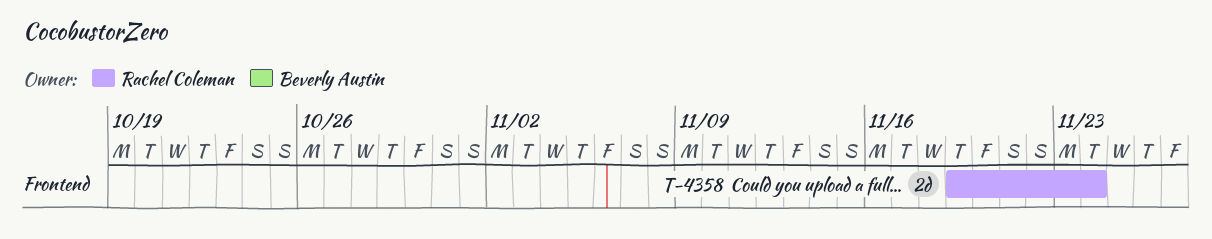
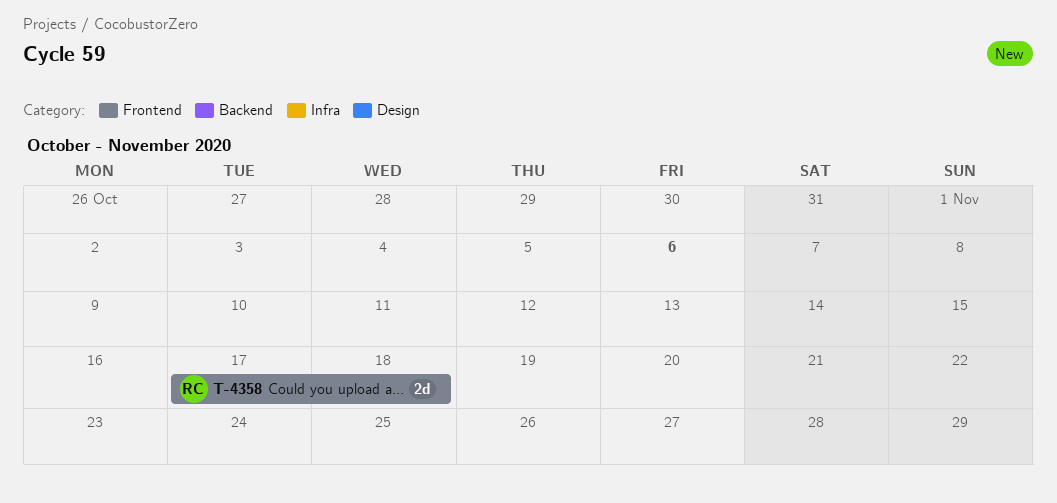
T-4358, start: Nov 19 -> Nov 17
T-4358, due: Nov 24 -> Nov 18

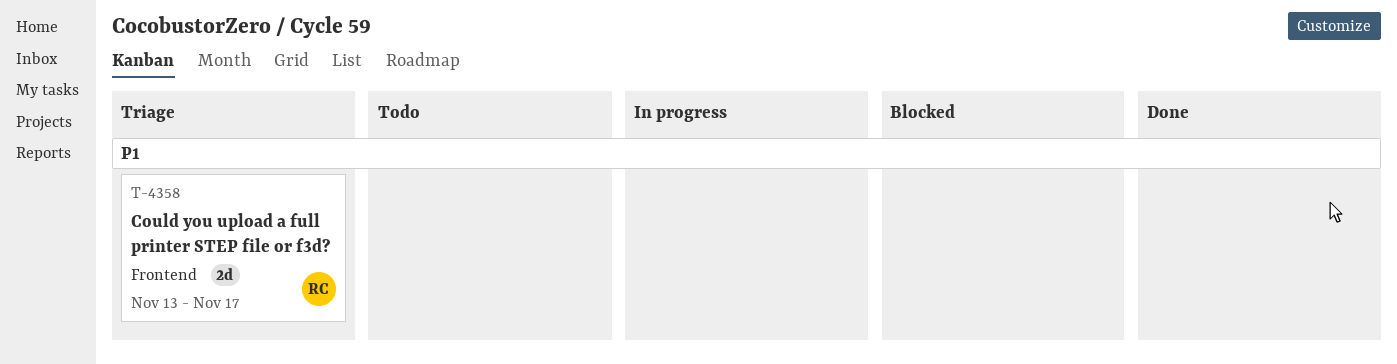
T-4358, start: Nov 17 -> Nov 13
T-4358, due: Nov 18 -> Nov 17

